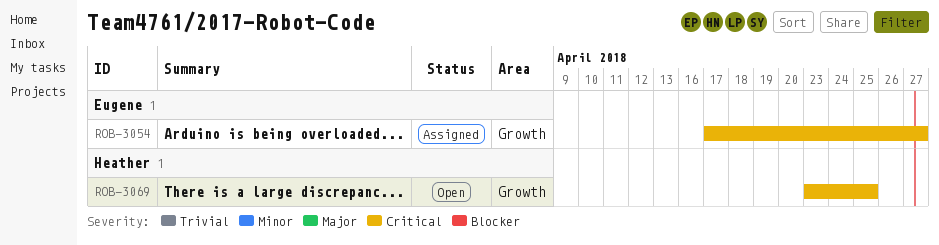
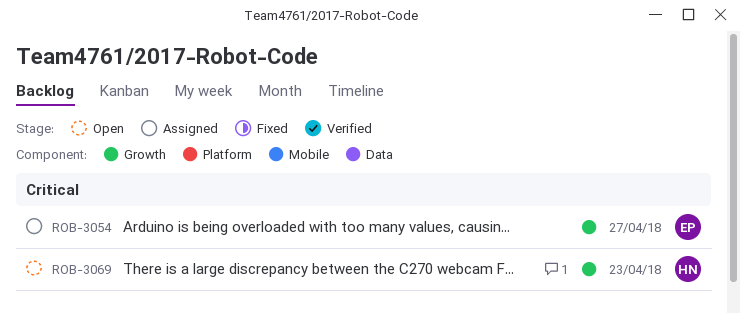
ROB-3069, due: Apr 25 -> Apr 23

